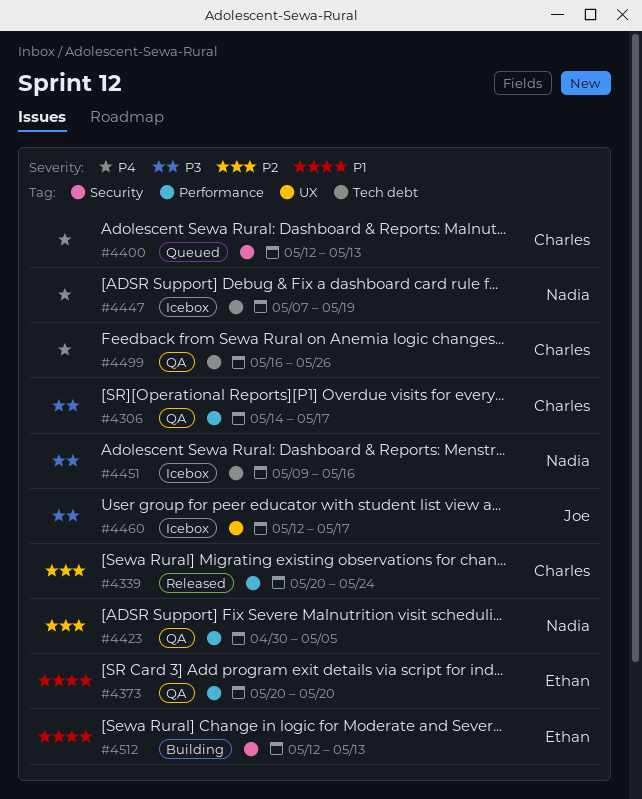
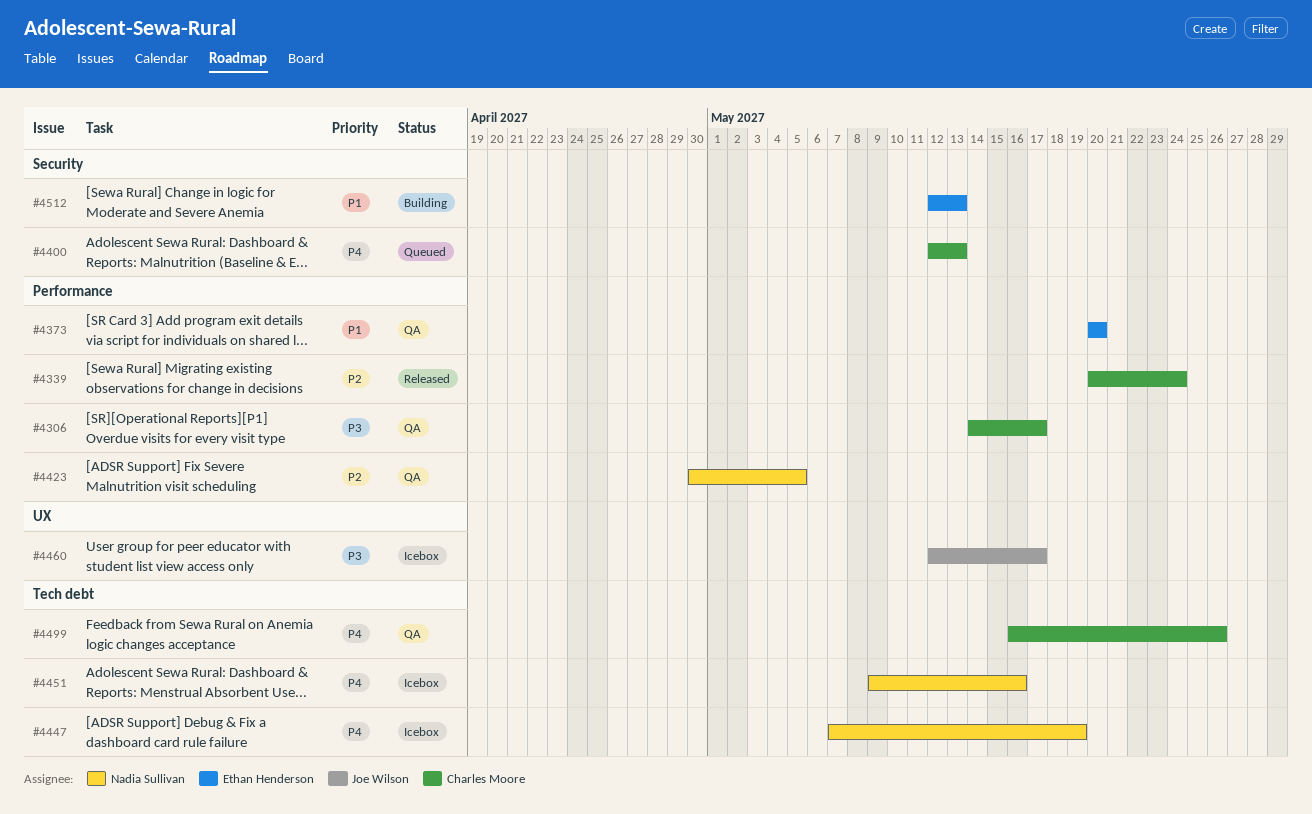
#4451, priority: P3 -> P4

